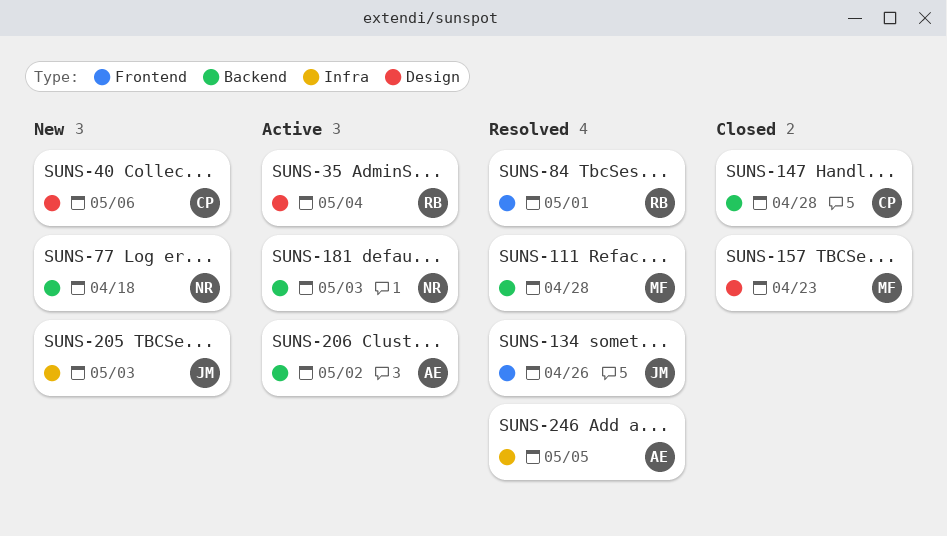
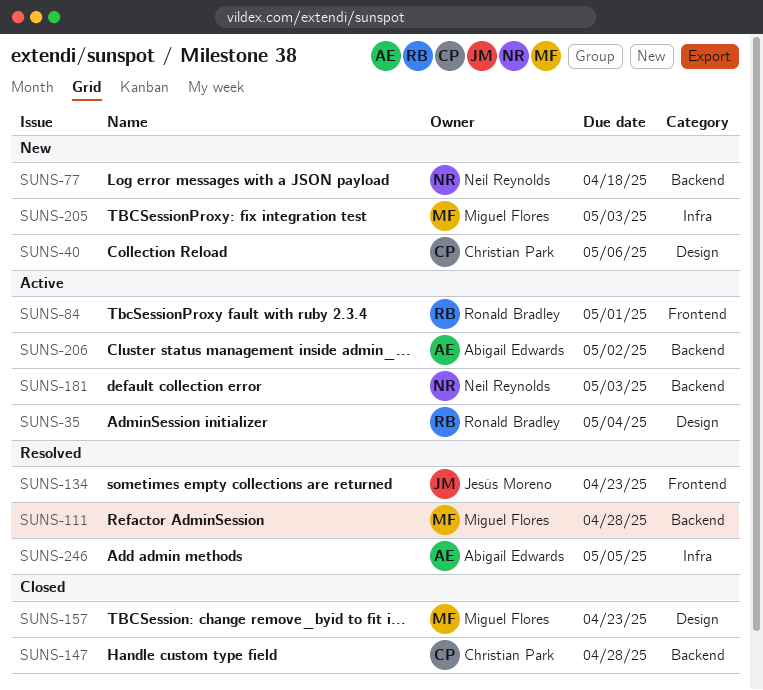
SUNS-84, status: Resolved -> Active
SUNS-134, due: Apr 26 -> Apr 23
SUNS-205, owner: Jesús Moreno -> Miguel Flores

